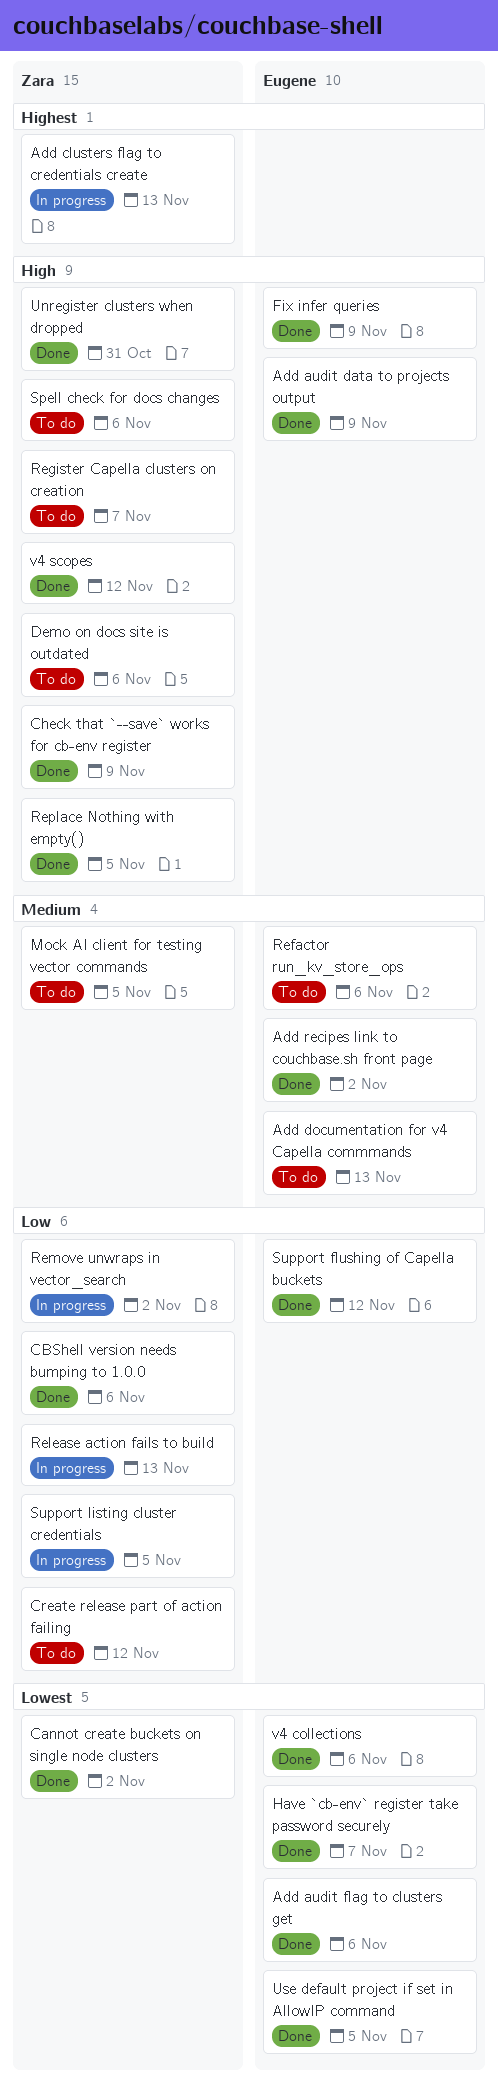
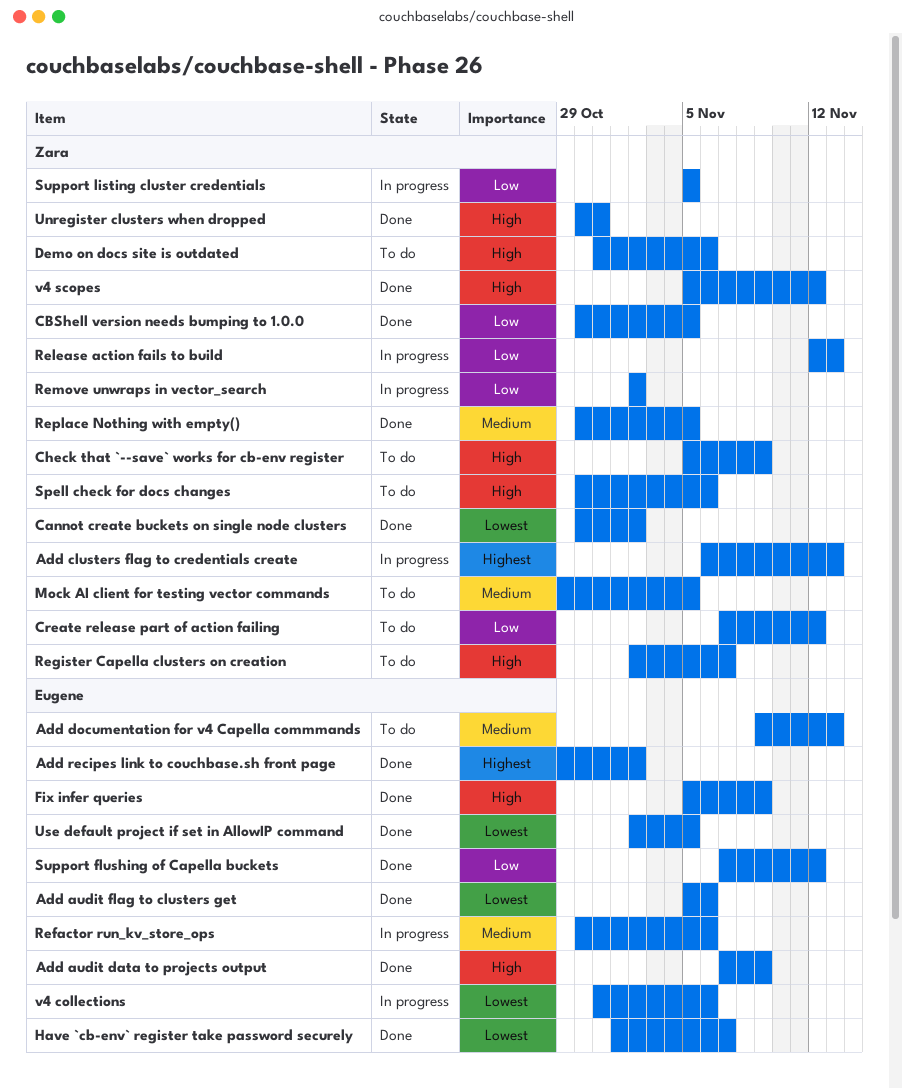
Add recipes link to couchbase.sh front page, priority: Medium -> Highest
CBShell version needs bumping to 1.0.0, due: Nov 6 -> Nov 5
Check that `--save` works for cb-env register, status: Done -> To do
Refactor run_kv_store_ops, status: To do -> In progress
Replace Nothing with empty(), priority: High -> Medium
v4 collections, status: Done -> In progress

